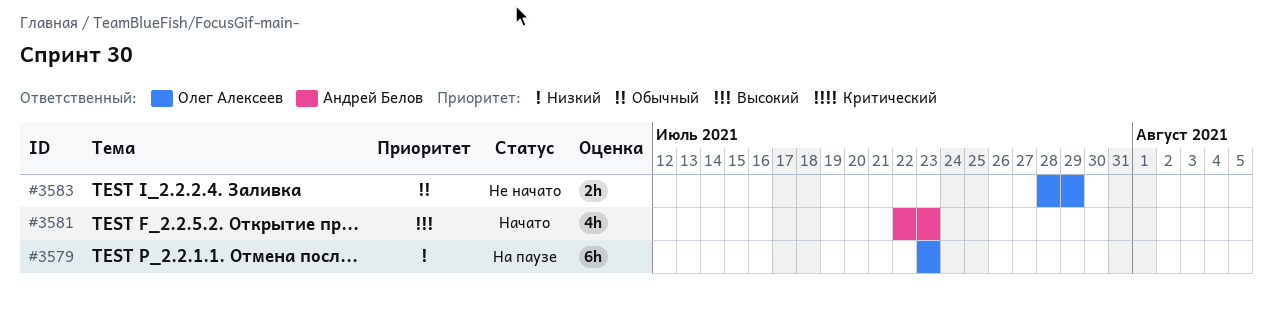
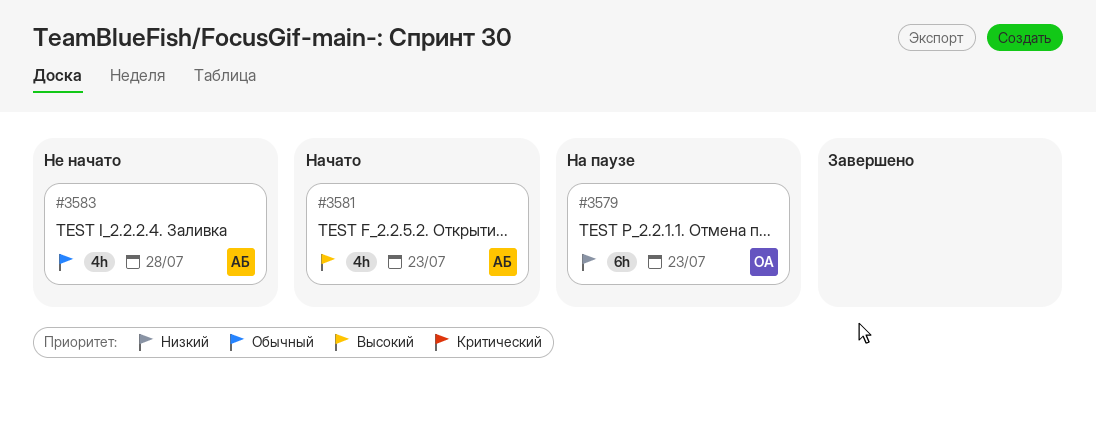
#3583, owner: Олег Алексеев -> Андрей Белов
#3583, estimate: 2h -> 4h
#3583, due: Jul 29 -> Jul 28

